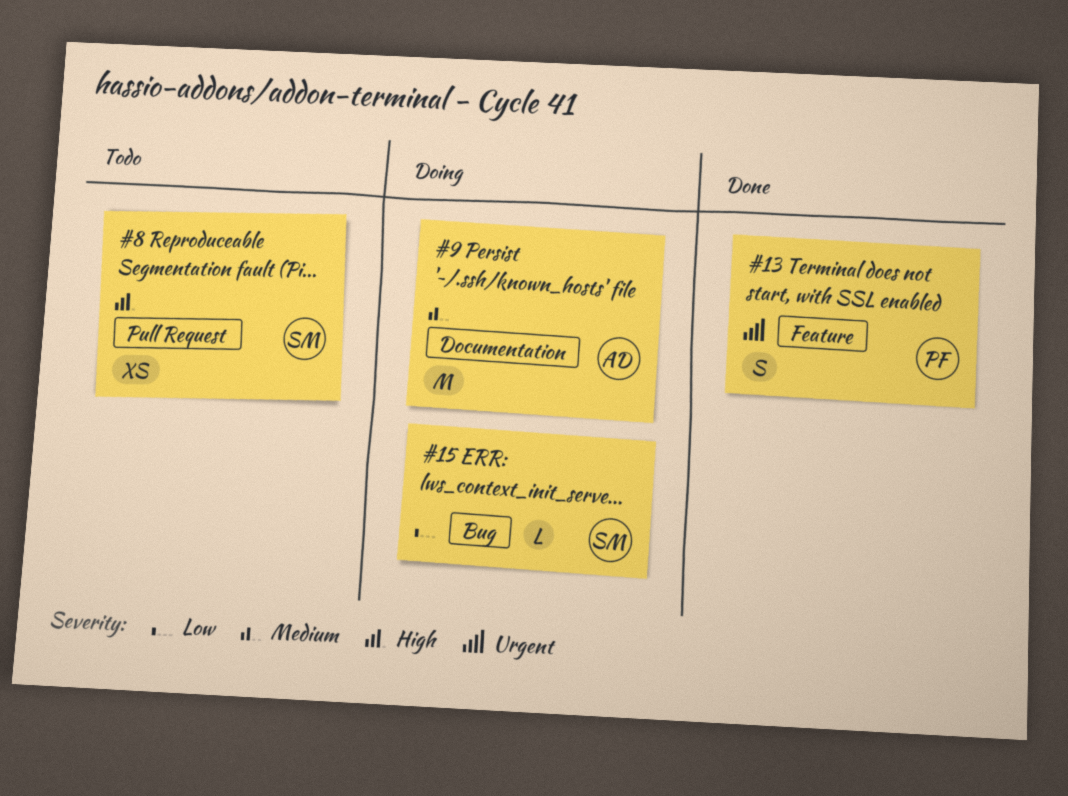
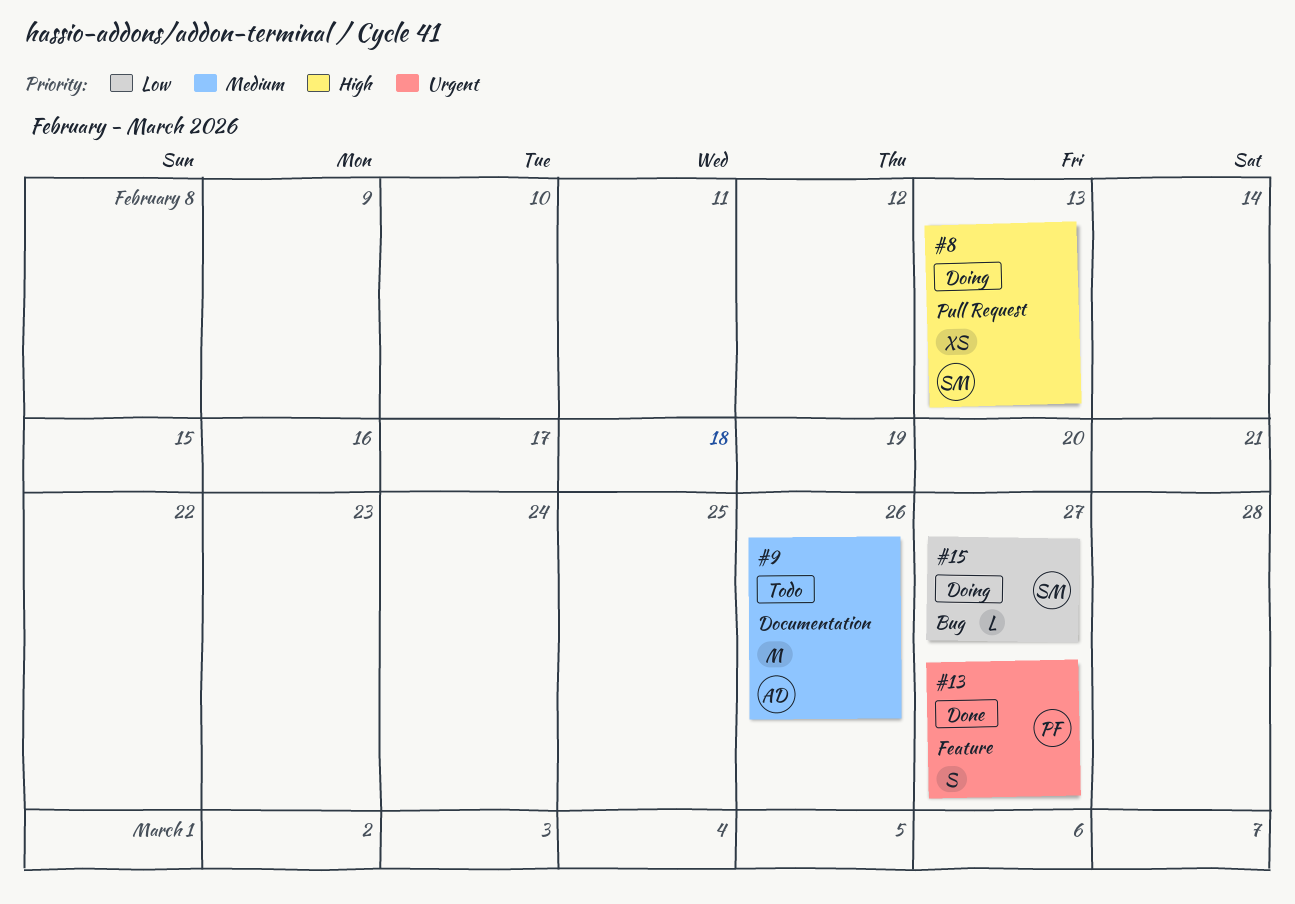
#8, status: Todo -> Doing
#9, status: Doing -> Todo

